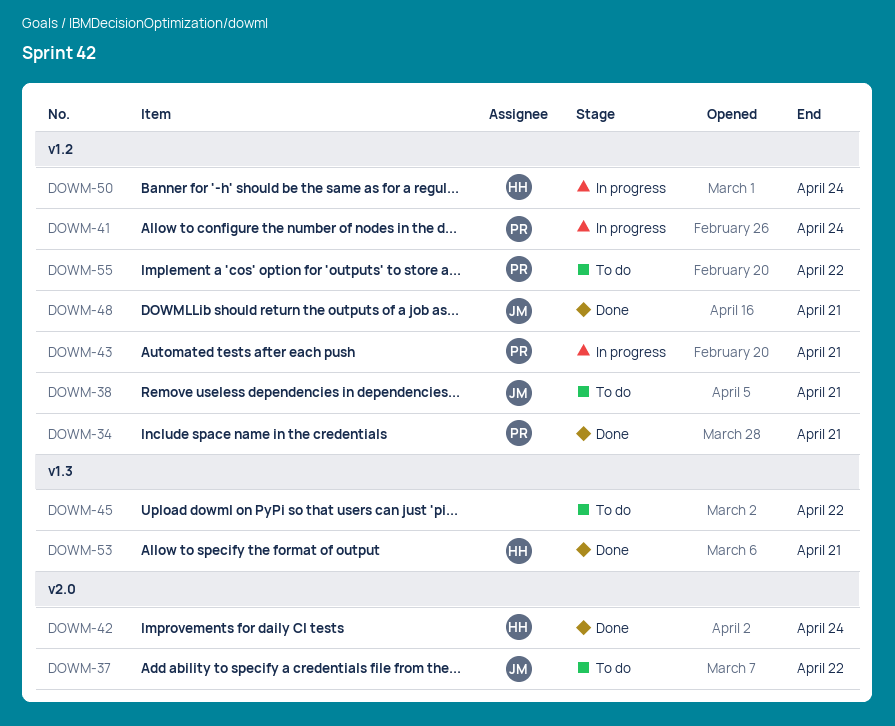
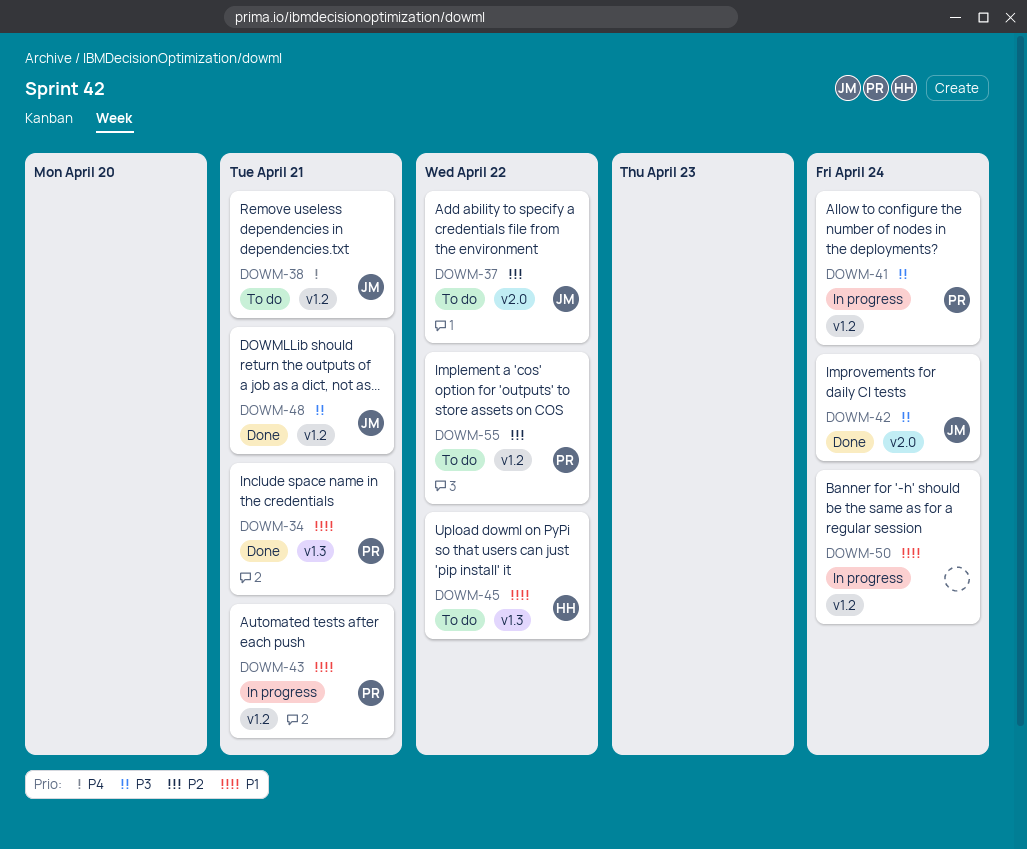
DOWM-34, label: v1.2 -> v1.3
DOWM-42, owner: HH -> JM
DOWM-45, owner: none -> HH
DOWM-50, owner: HH -> none
DOWM-53: present -> none

